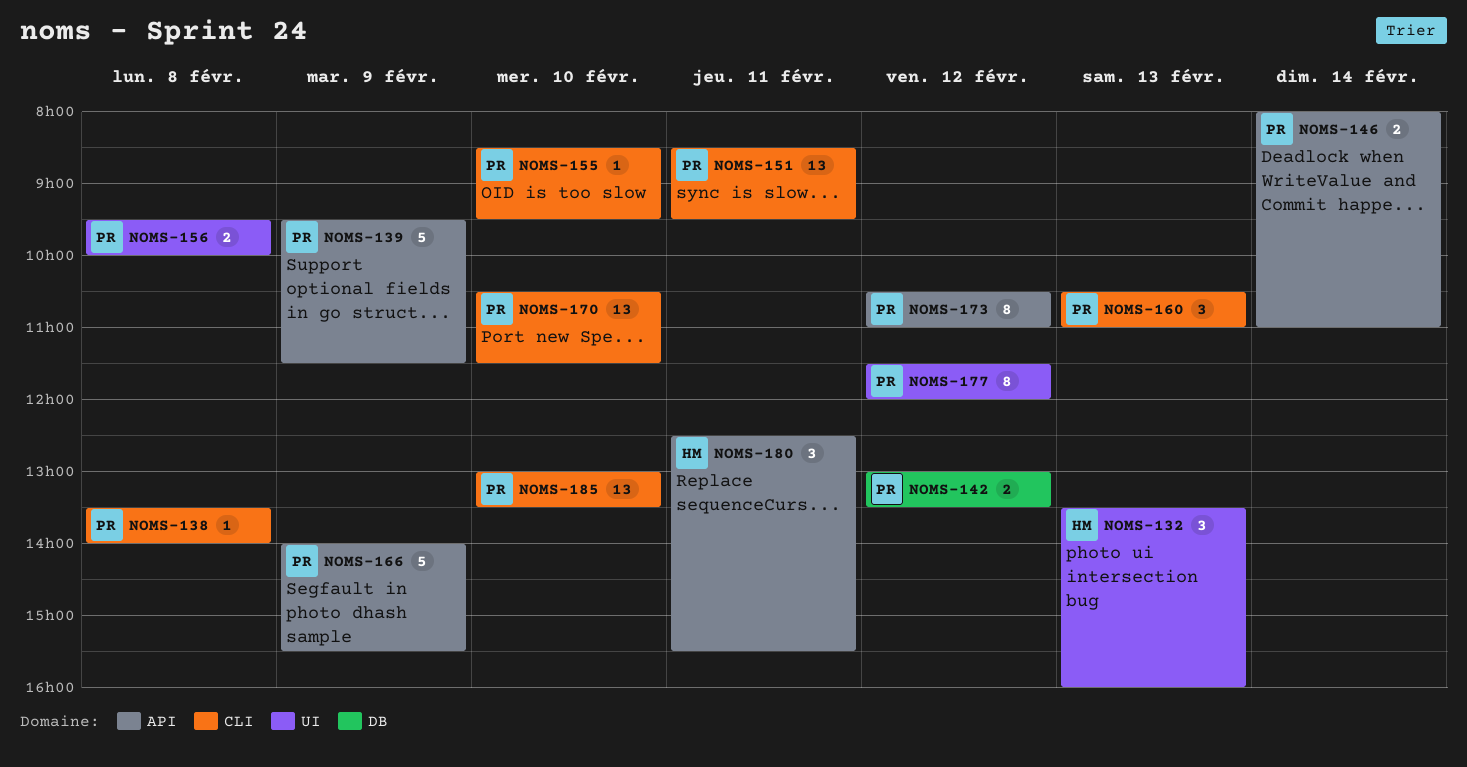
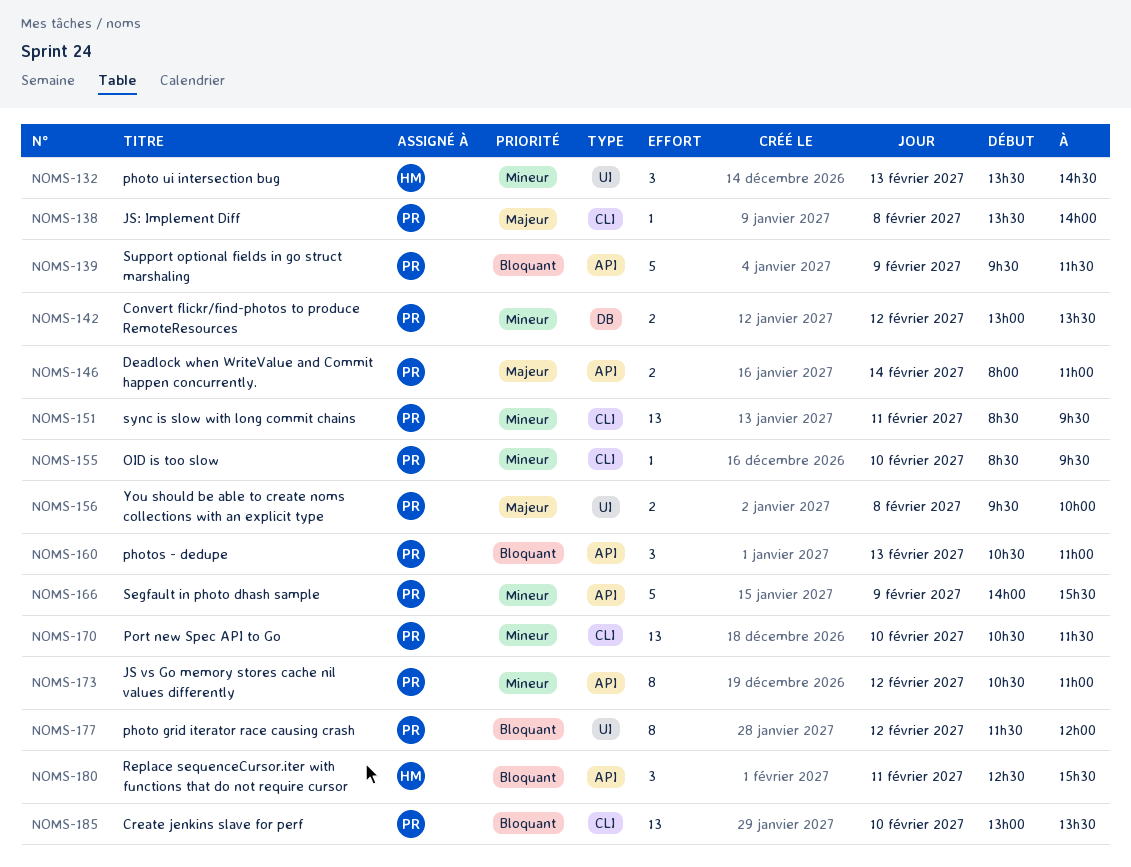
NOMS-132, ends: 16:00 -> 14:30
NOMS-160, label: CLI -> API

